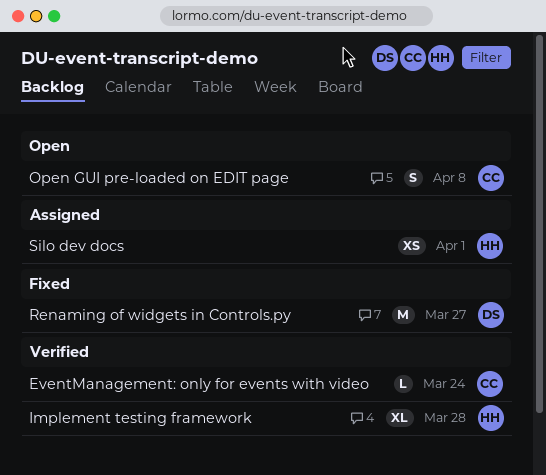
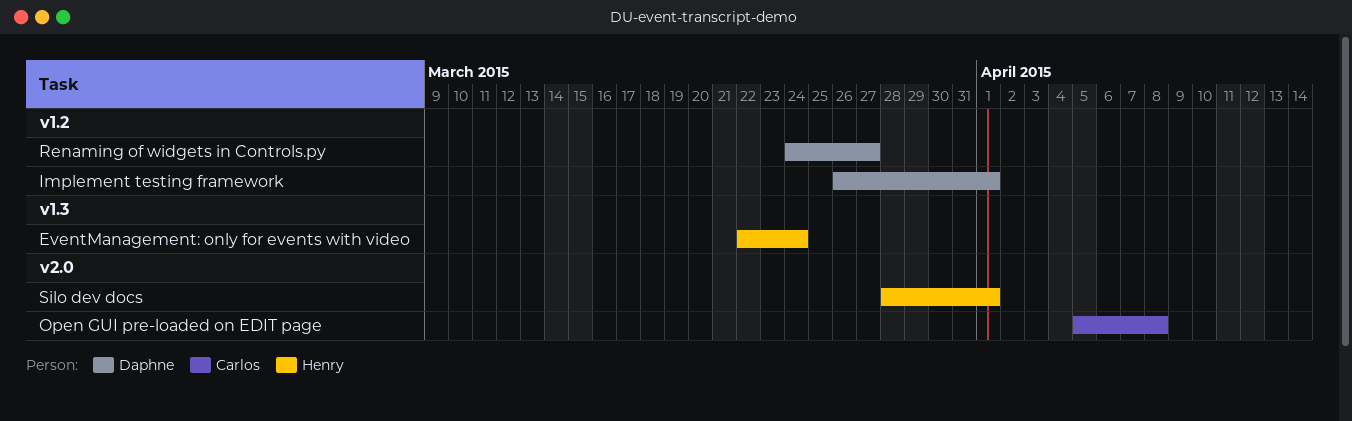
EventManagement: only for events with video, owner: Carlos -> Henry
Implement testing framework, owner: Henry -> Daphne
Implement testing framework, due: Mar 28 -> Apr 1

